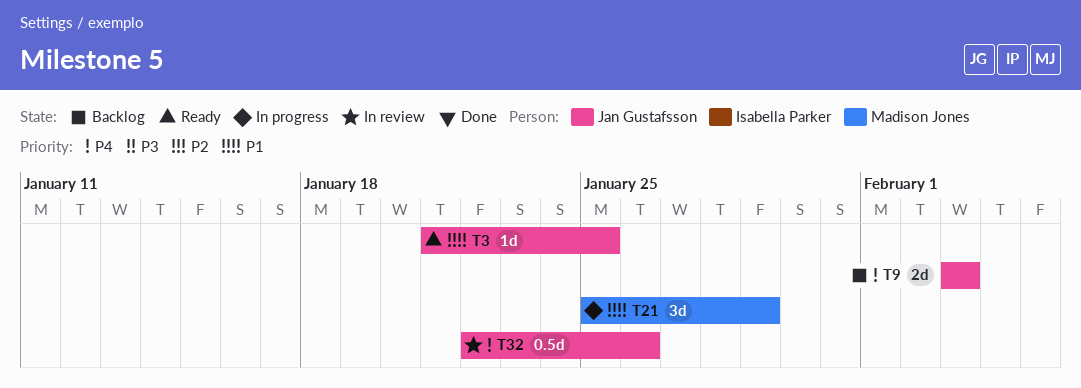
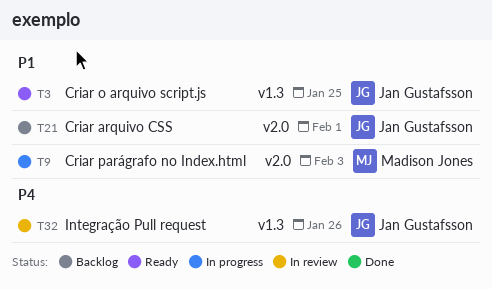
T9, status: Backlog -> In progress
T9, owner: Jan Gustafsson -> Madison Jones
T9, priority: P4 -> P1
T21, status: In progress -> Backlog
T21, owner: Madison Jones -> Jan Gustafsson
T21, due: Jan 29 -> Feb 1

